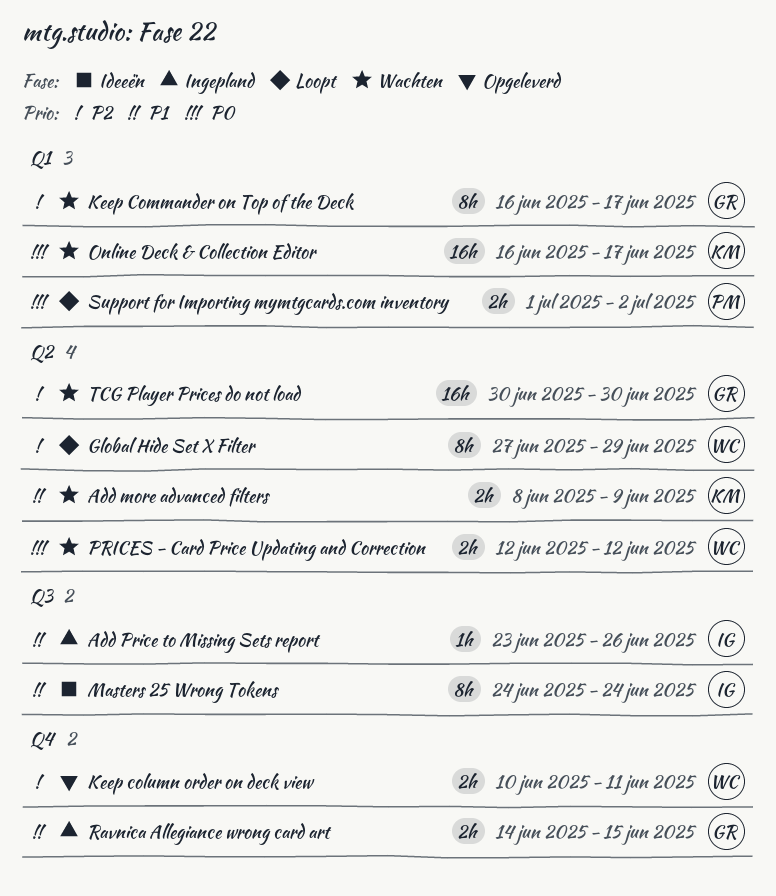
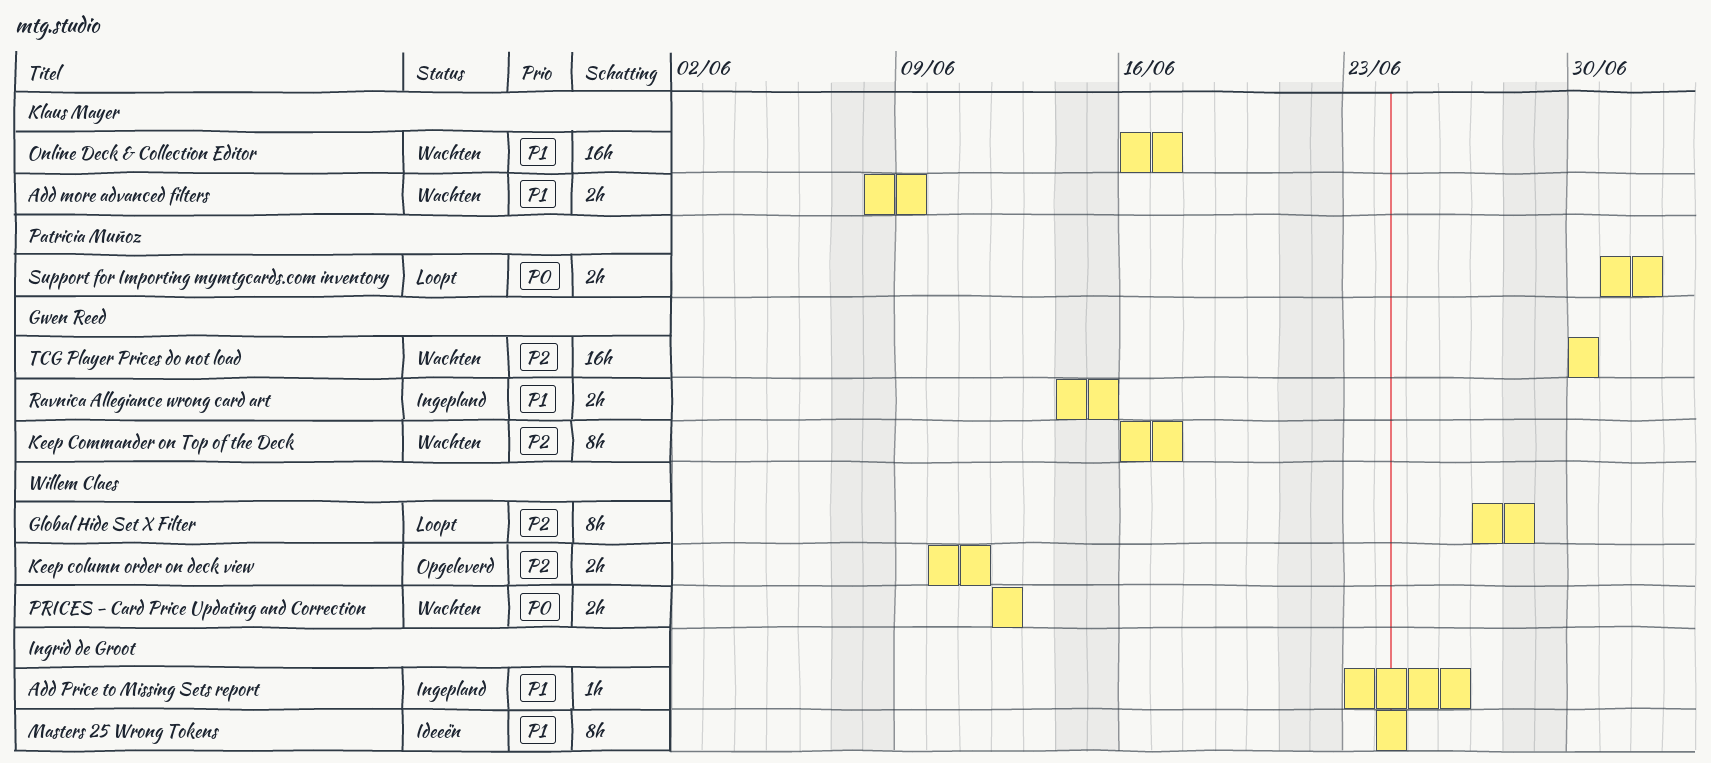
Global Hide Set X Filter, due: Jun 29 -> Jun 28
Online Deck & Collection Editor, priority: P0 -> P1

